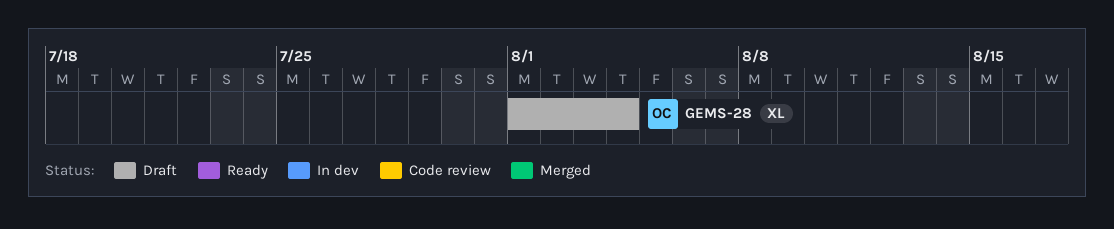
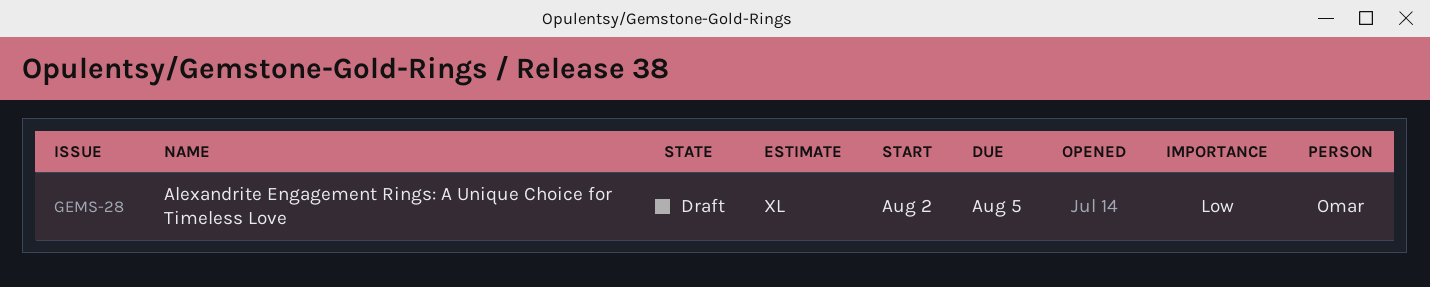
GEMS-28, start: Aug 1 -> Aug 2
GEMS-28, due: Aug 4 -> Aug 5

